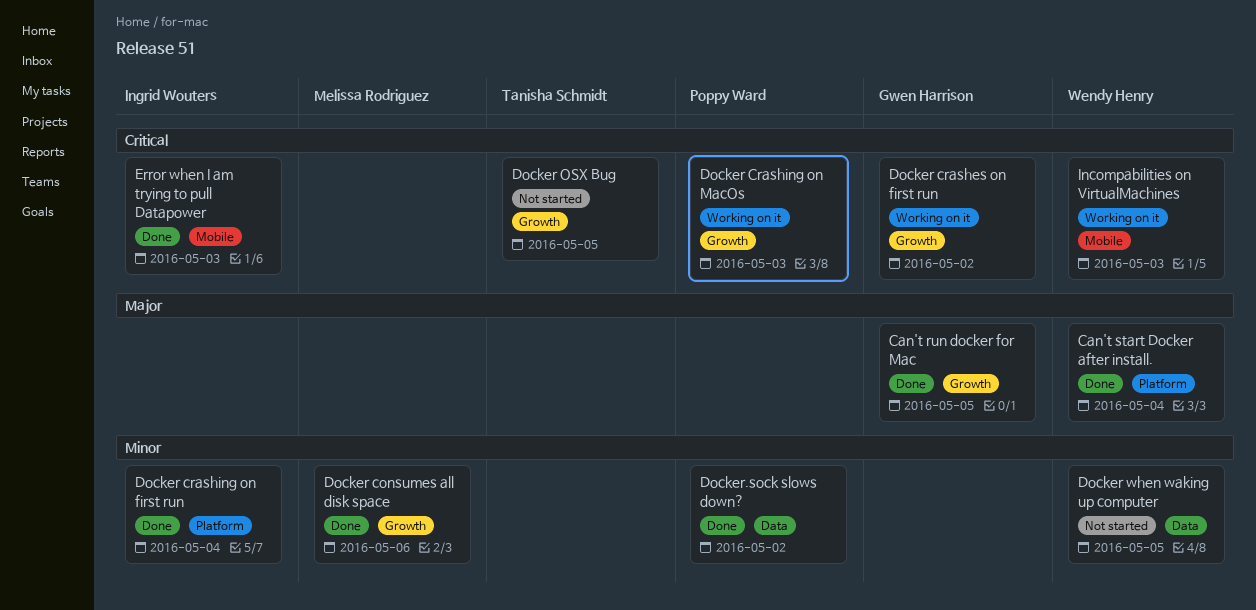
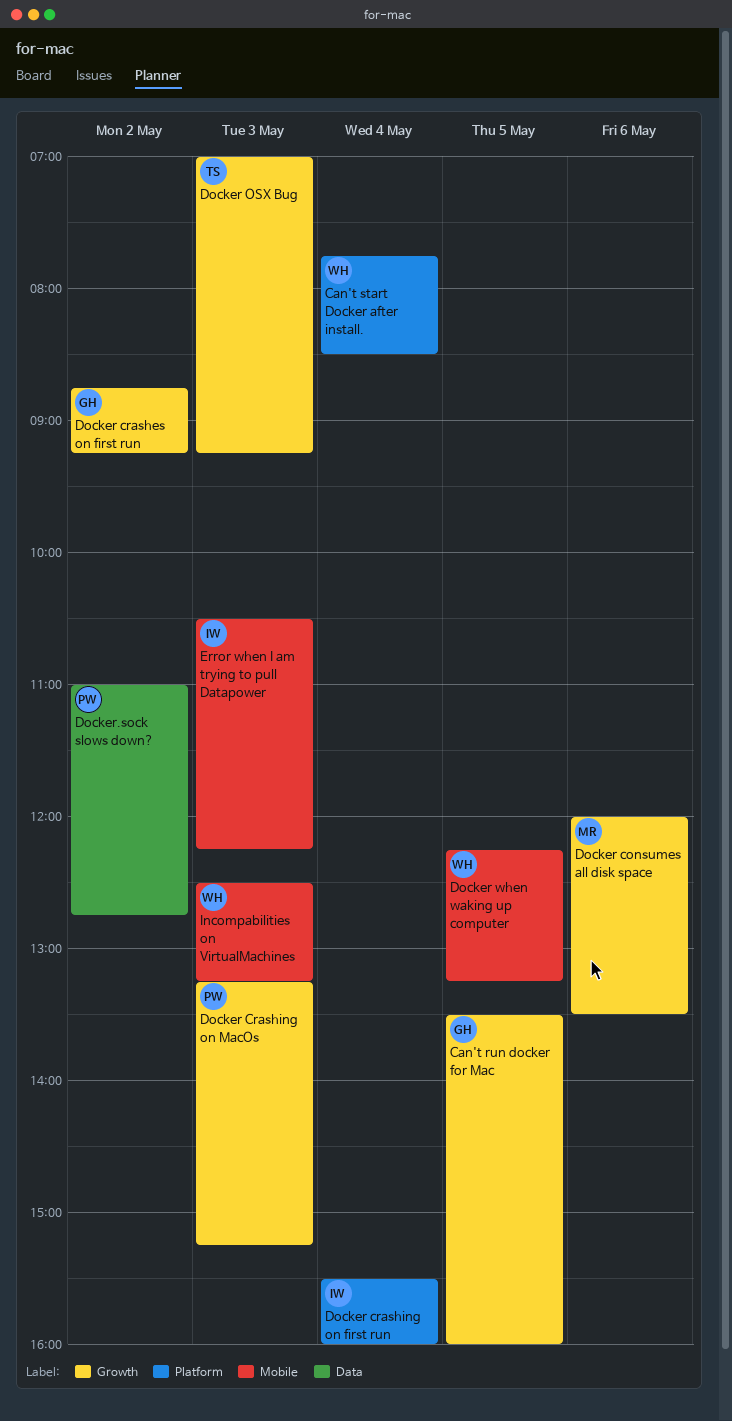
Docker OSX Bug, day: May 5 -> May 3
Docker when waking up computer, label: Data -> Mobile

